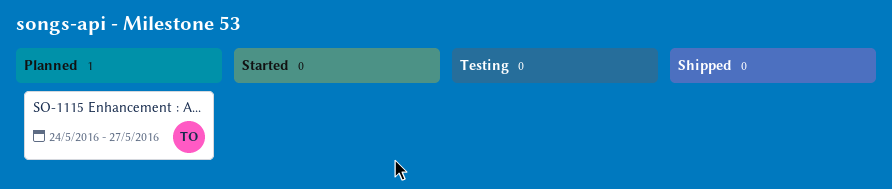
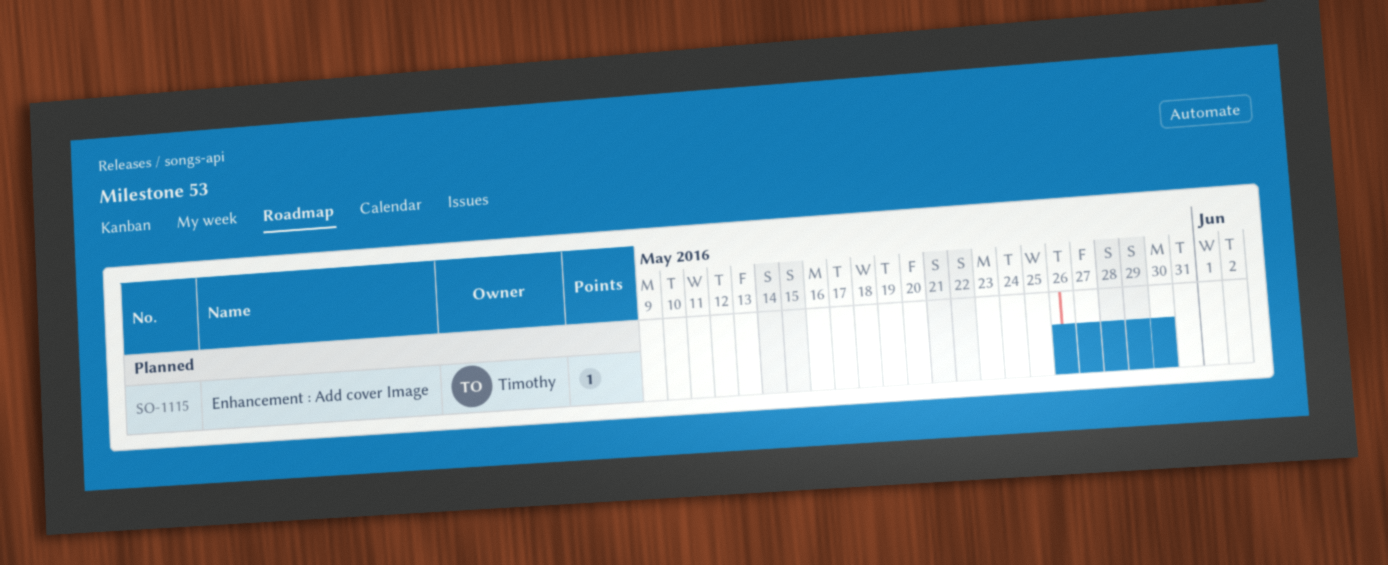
SO-1115, start: May 24 -> May 26
SO-1115, due: May 27 -> May 30

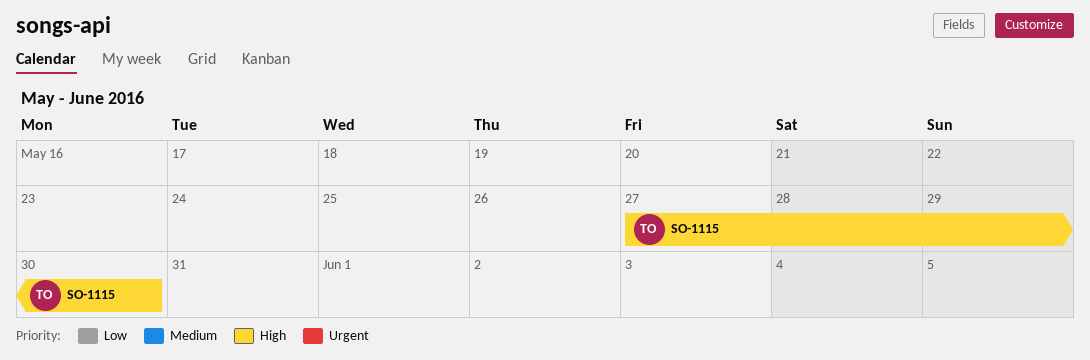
SO-1115, start: May 26 -> May 27

